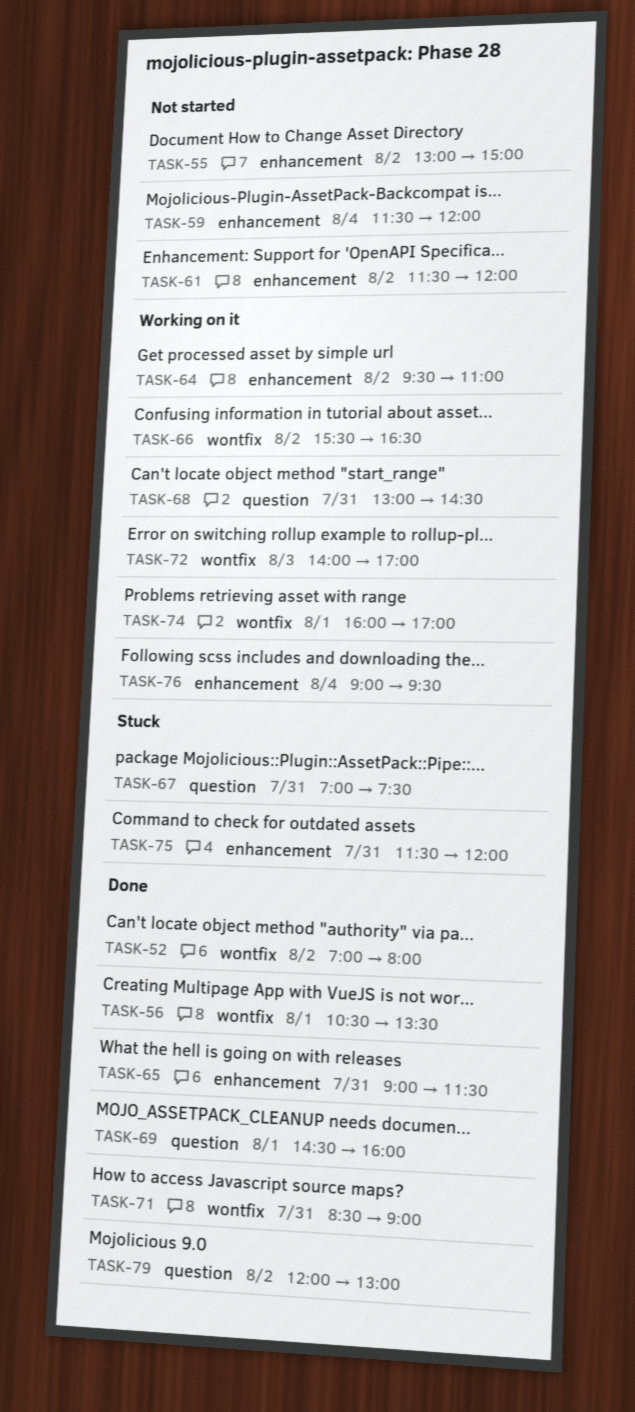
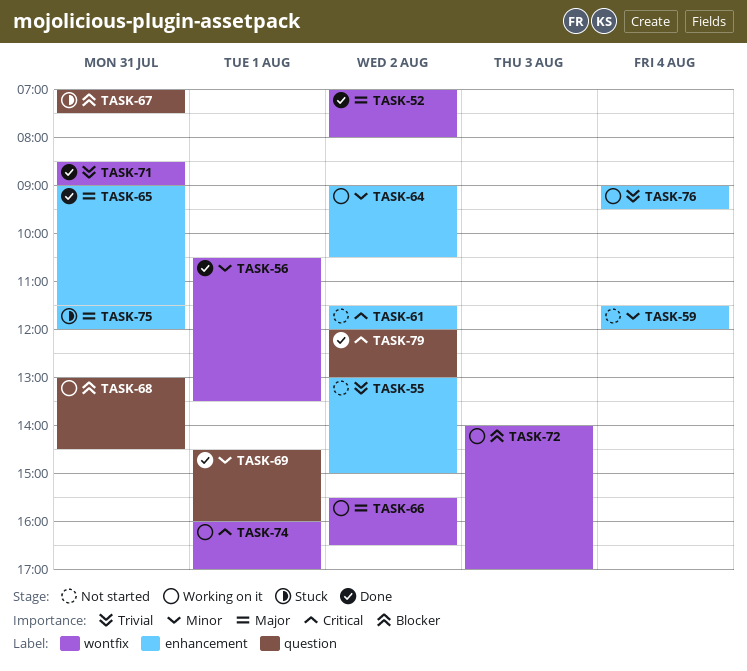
TASK-64, begins: 09:30 -> 09:00
TASK-64, ends: 11:00 -> 10:30

